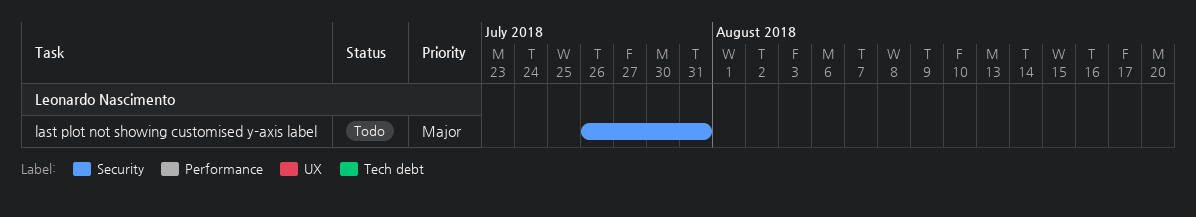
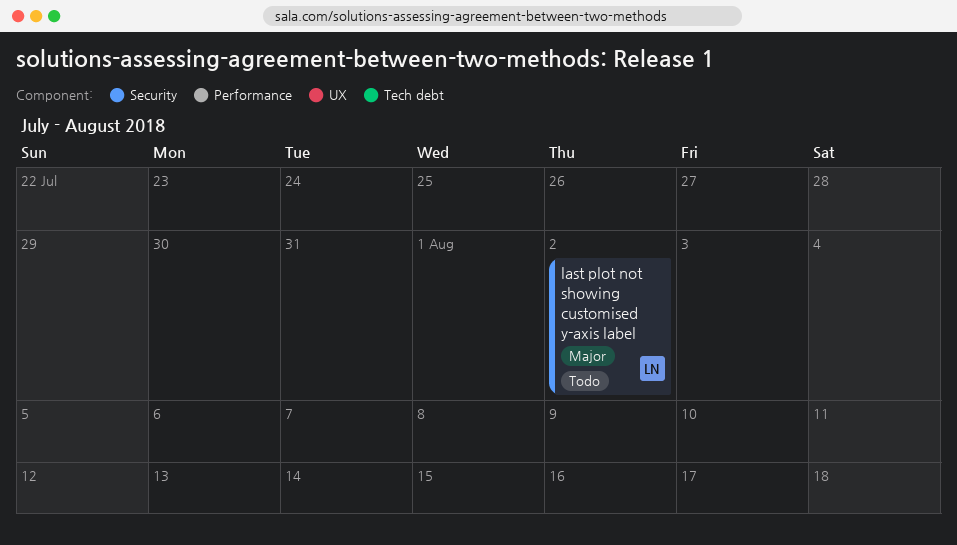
last plot not showing customised y-axis label, due: Jul 31 -> Aug 2

